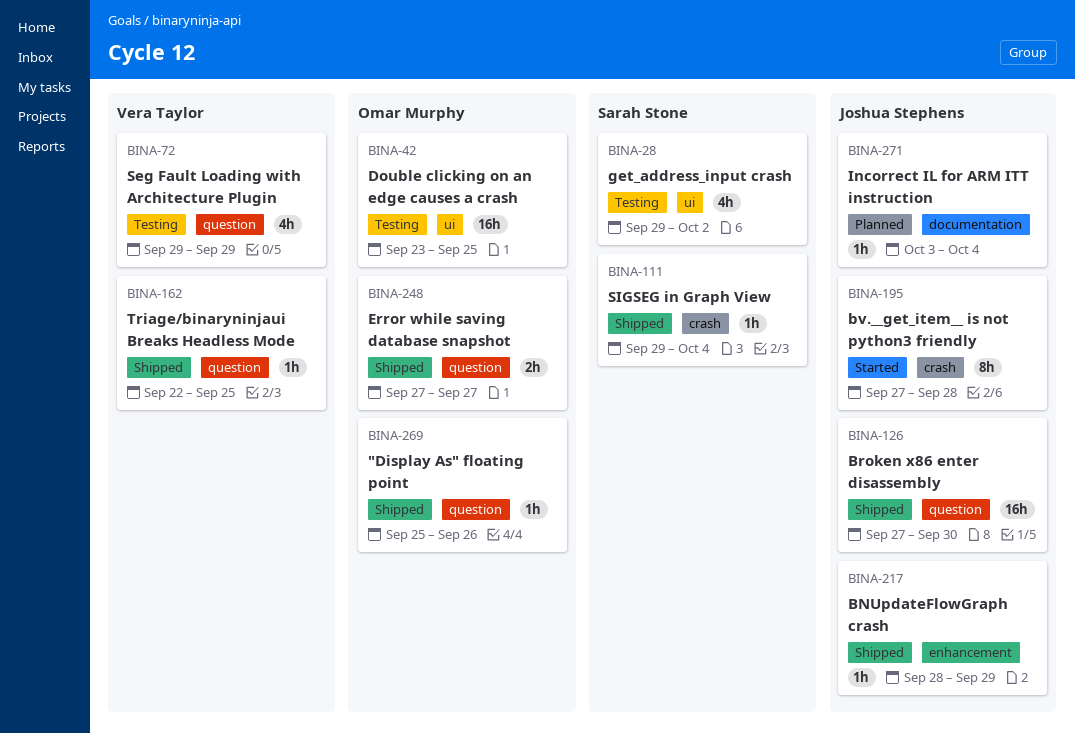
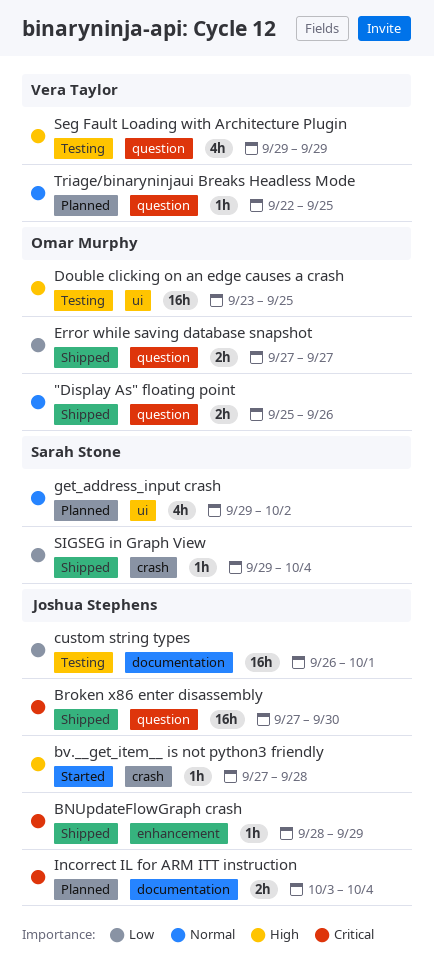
"Display As" floating point, estimate: 1h -> 2h
bv.__get_item__ is not python3 friendly, estimate: 8h -> 1h
custom string types: none -> present
get_address_input crash, status: Testing -> Planned
Incorrect IL for ARM ITT instruction, estimate: 1h -> 2h
Triage/binaryninjaui Breaks Headless Mode, status: Shipped -> Planned

